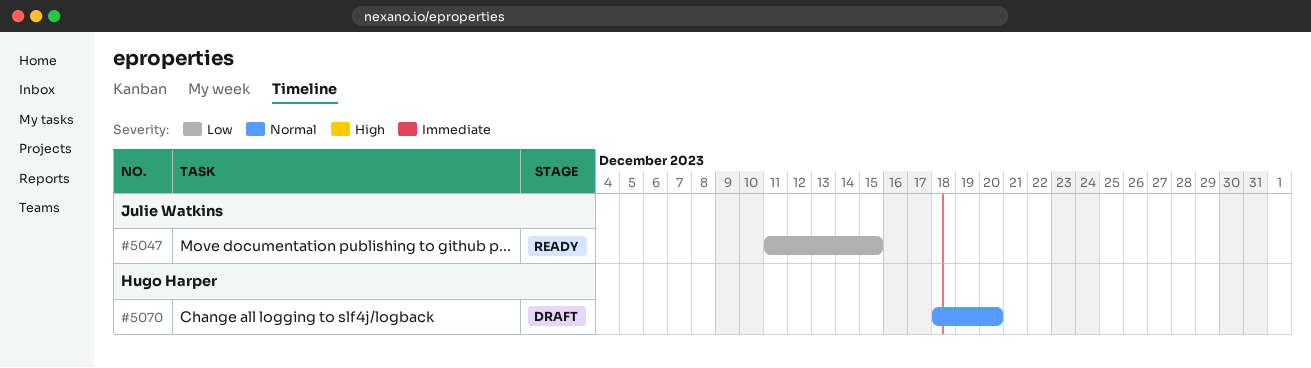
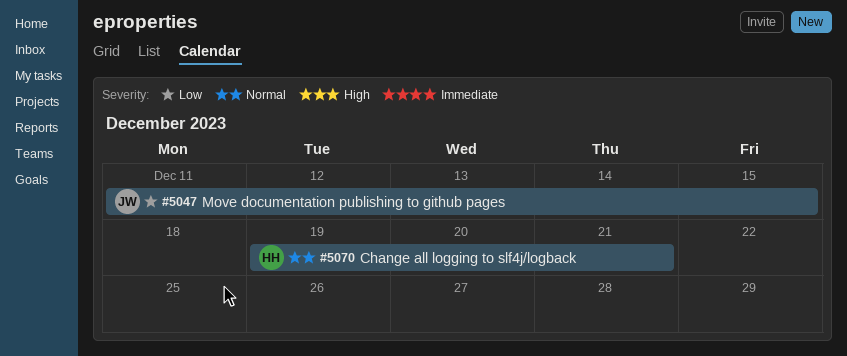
#5070, start: Dec 18 -> Dec 19
#5070, due: Dec 20 -> Dec 21

